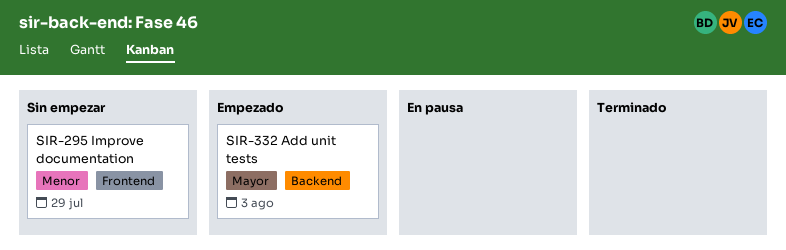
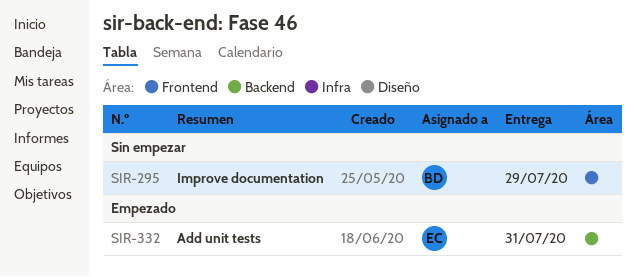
SIR-332, due: Aug 3 -> Jul 31

